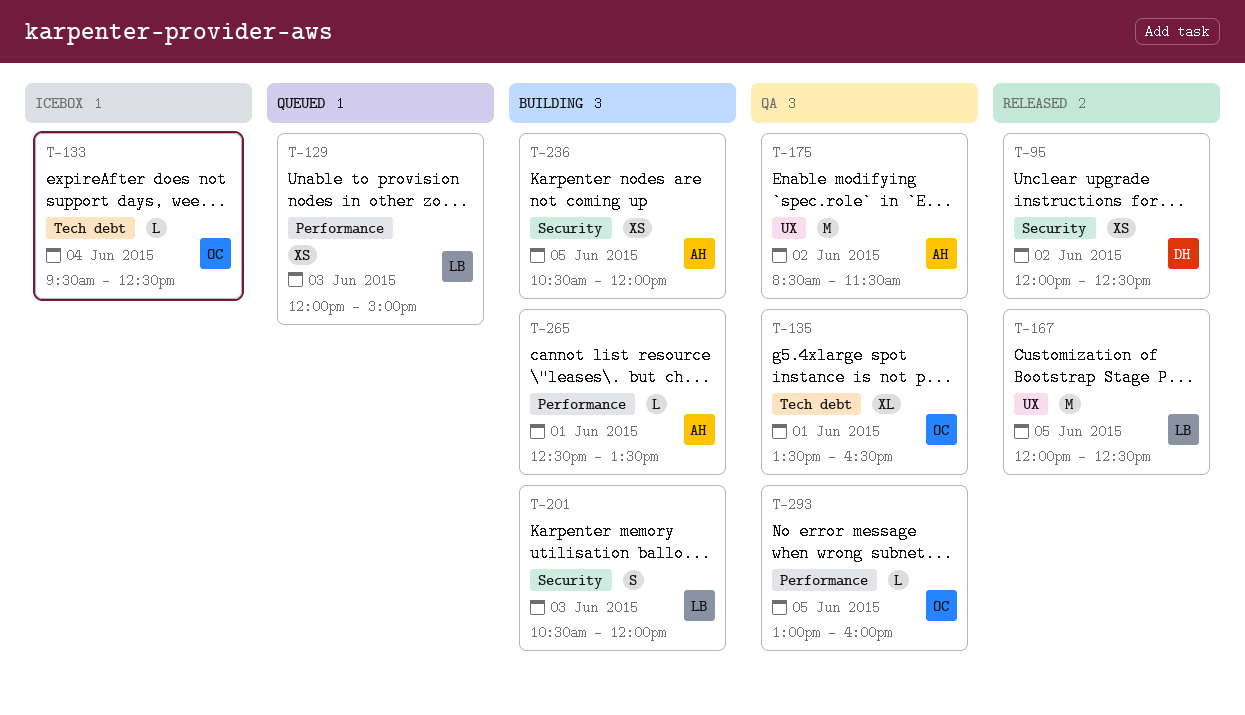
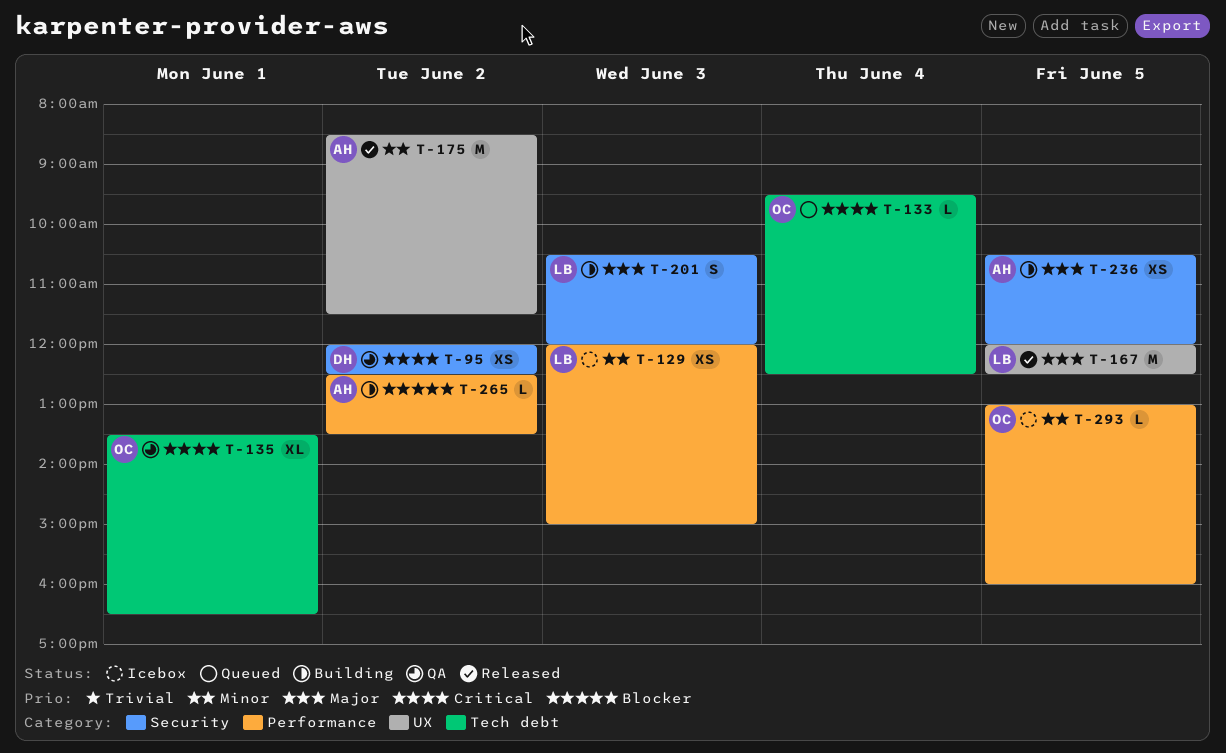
T-95, status: Released -> QA
T-129, status: Queued -> Icebox
T-133, status: Icebox -> Queued
T-175, status: QA -> Released
T-265, day: Jun 1 -> Jun 2
T-293, status: QA -> Icebox

